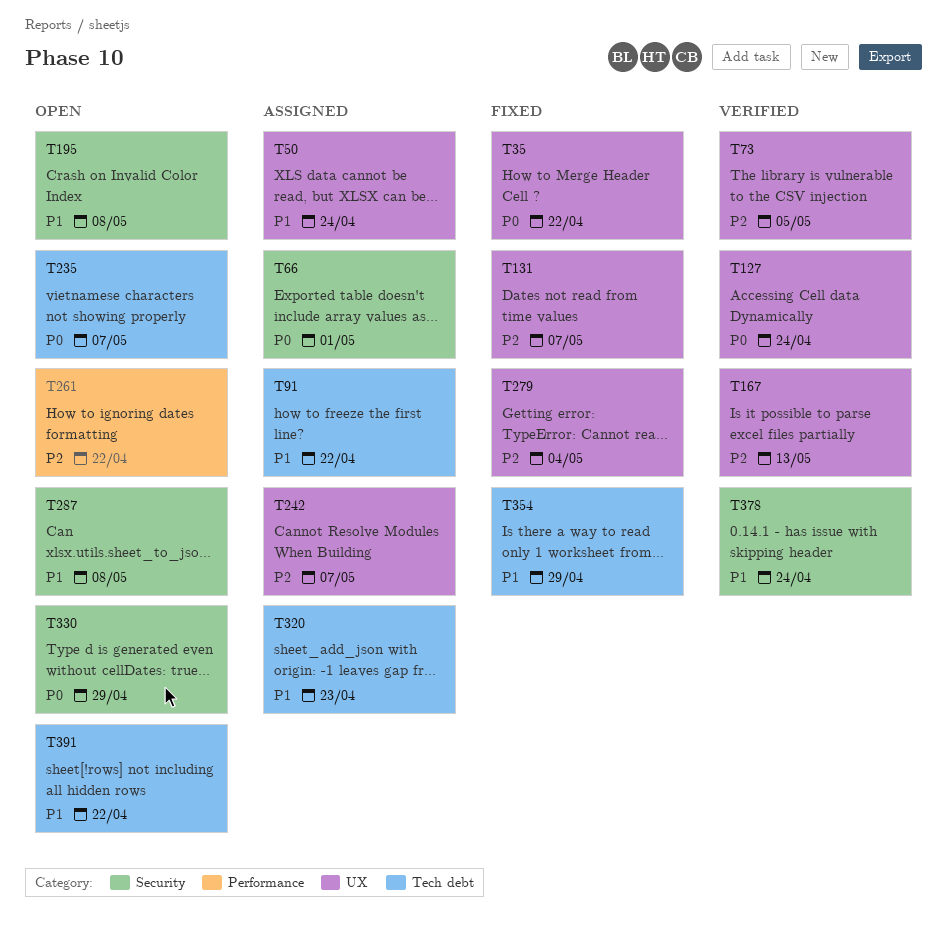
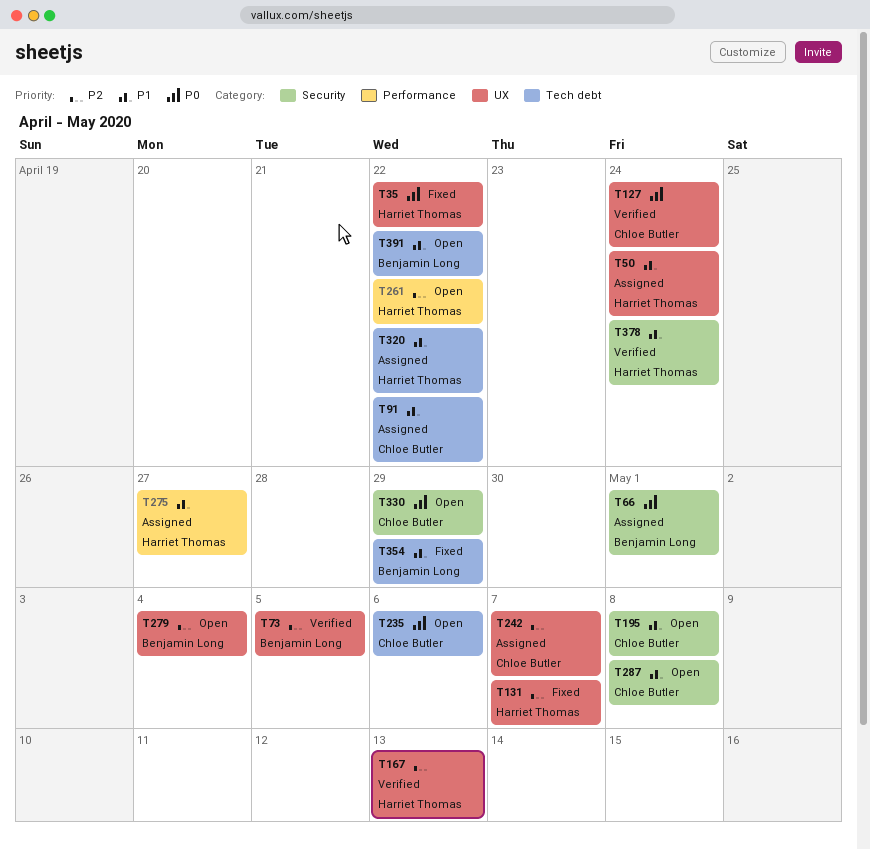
T235, due: May 7 -> May 6
T275: none -> present
T279, status: Fixed -> Open
T320, due: Apr 23 -> Apr 22

